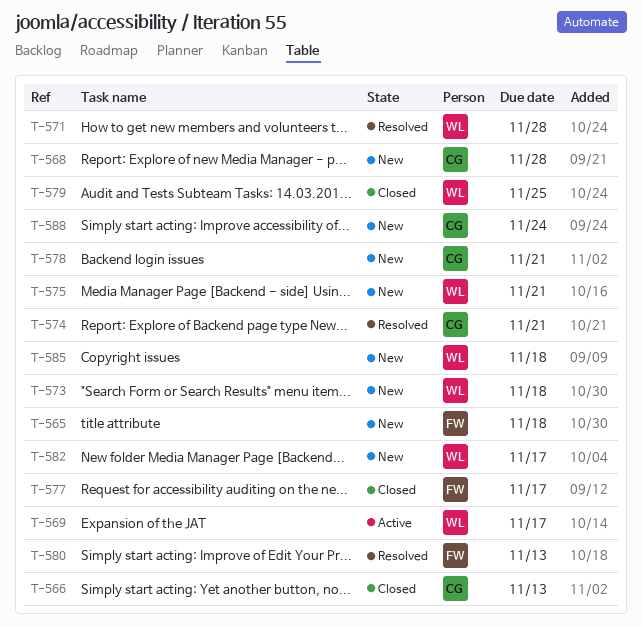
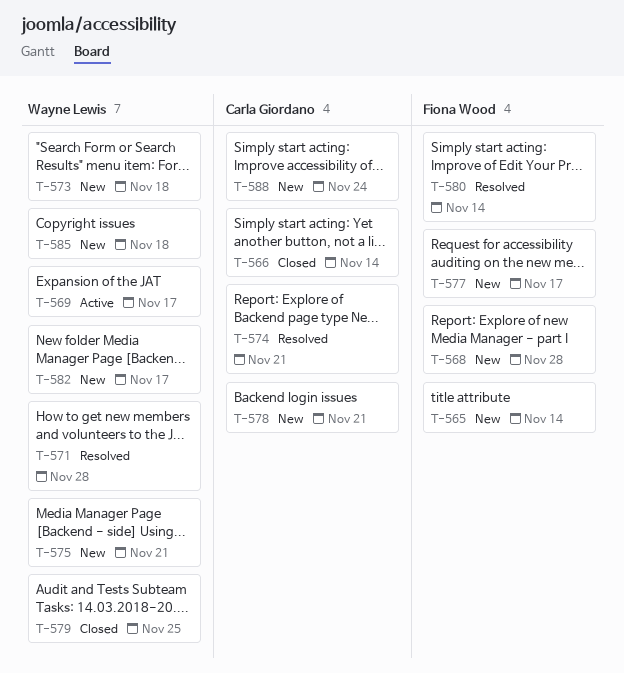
T-565, due: Nov 18 -> Nov 14
T-566, due: Nov 13 -> Nov 14
T-568, owner: Carla Giordano -> Fiona Wood
T-577, status: Closed -> New
T-580, due: Nov 13 -> Nov 14

